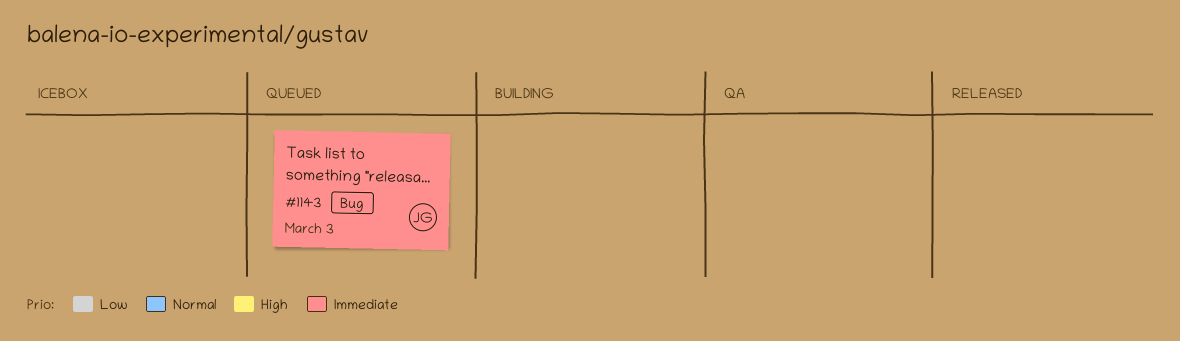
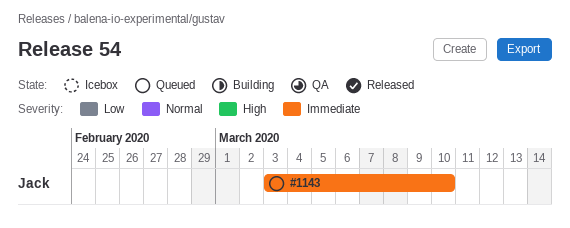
#1143, due: Mar 3 -> Mar 10

